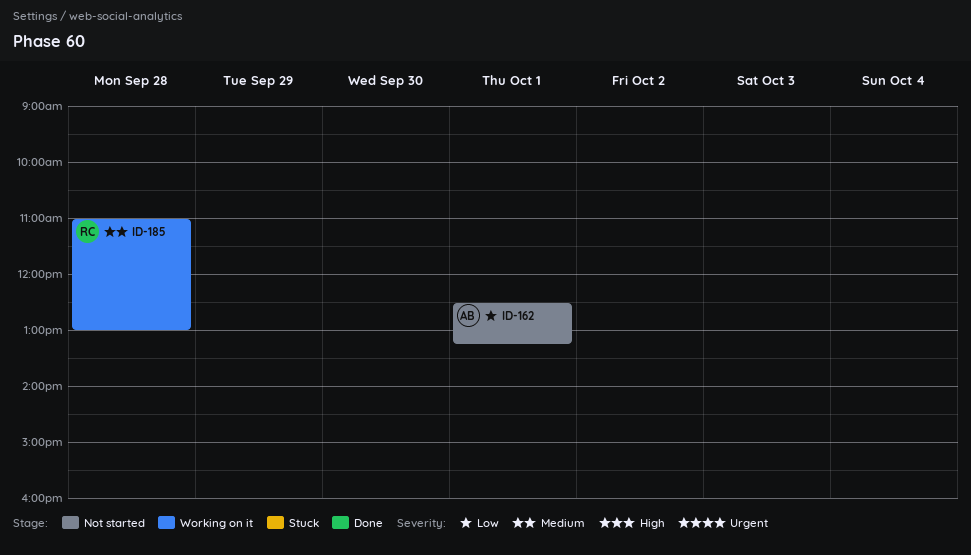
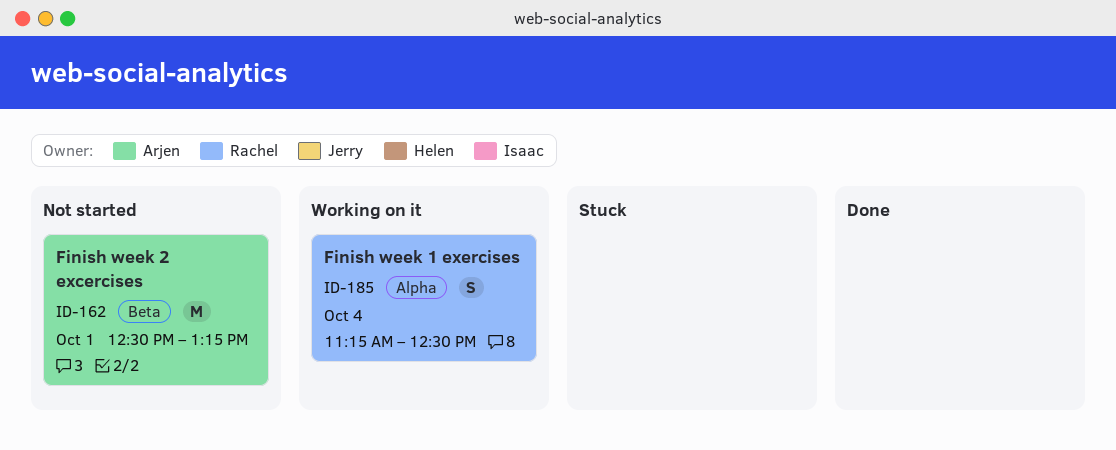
ID-185, day: Sep 28 -> Oct 4
ID-185, begins: 11:00 -> 11:15
ID-185, ends: 13:00 -> 12:30

